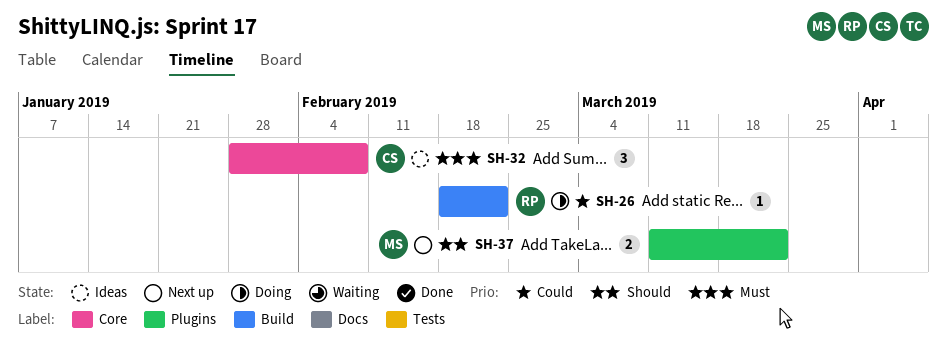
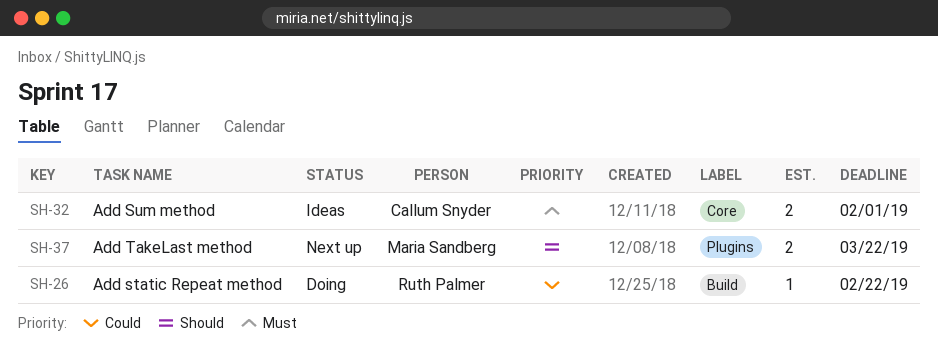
SH-32, estimate: 3 -> 2
SH-32, due: Feb 8 -> Feb 1

